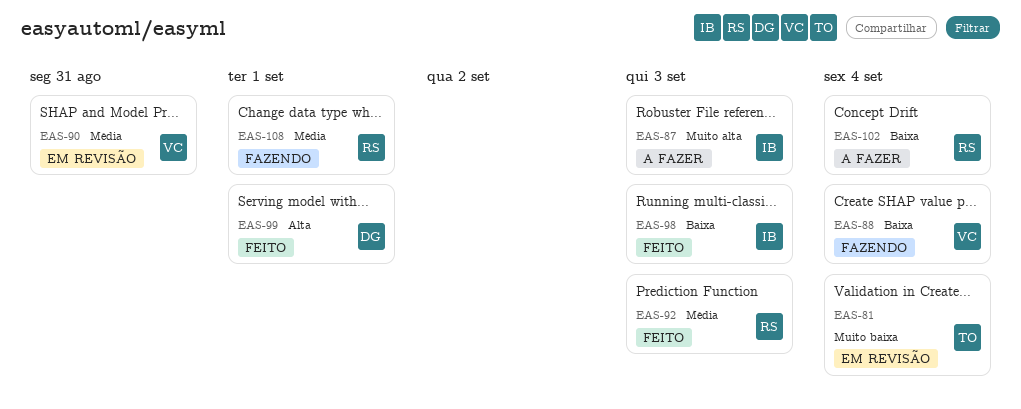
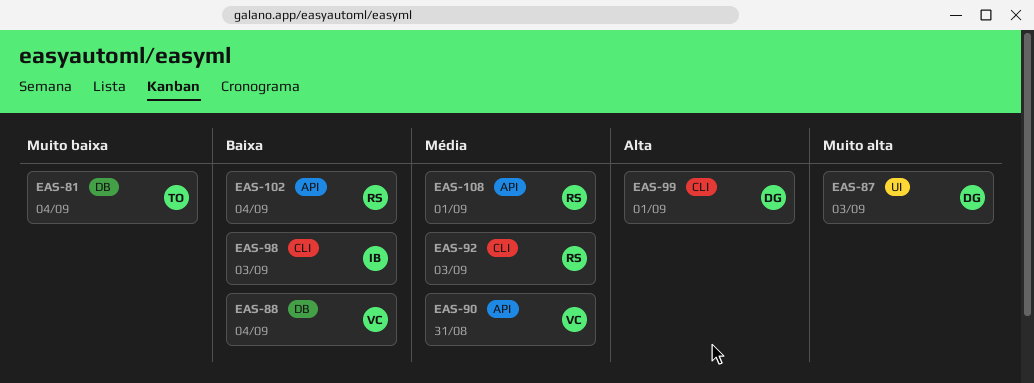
EAS-87, owner: IB -> DG

